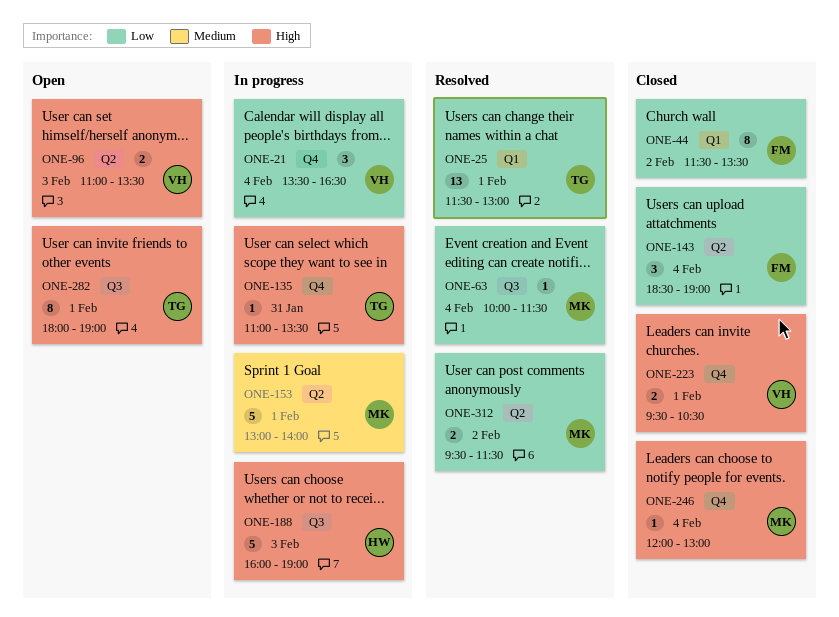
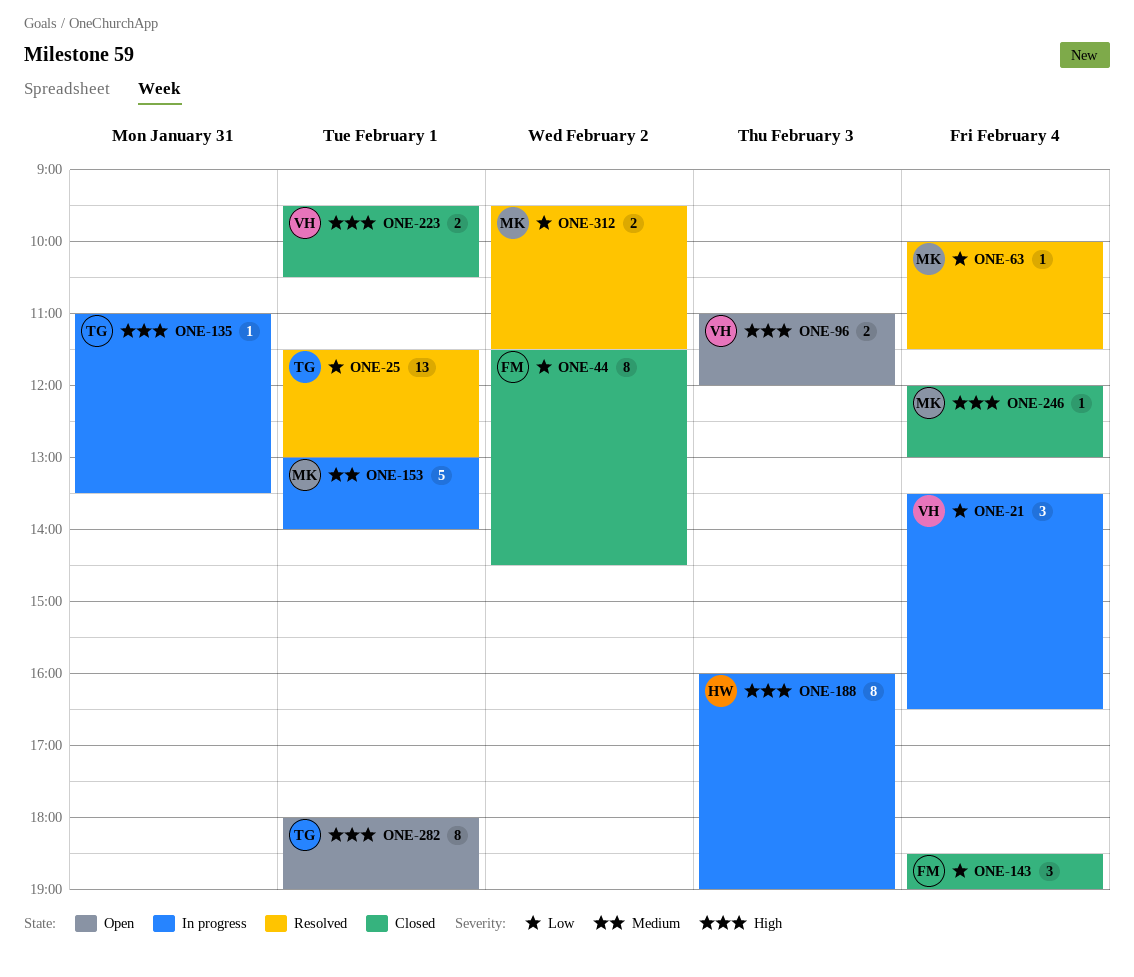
ONE-44, ends: 13:30 -> 14:30
ONE-96, ends: 13:30 -> 12:00
ONE-188, estimate: 5 -> 8

